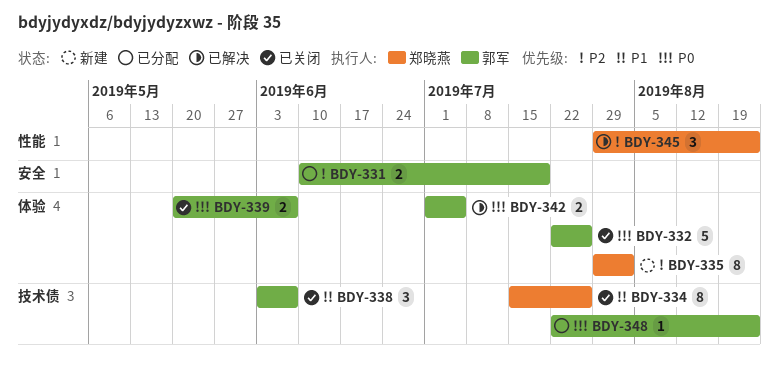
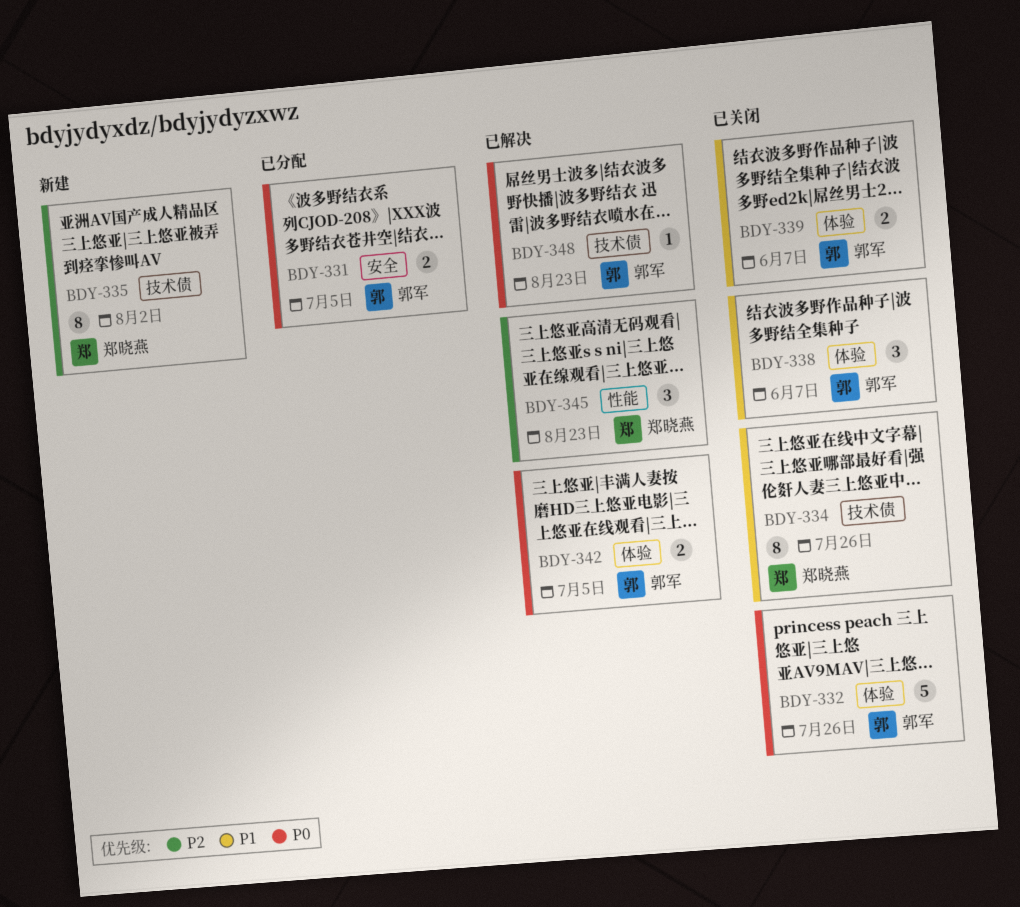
BDY-331, priority: P2 -> P0
BDY-331, due: Jul 19 -> Jul 5
BDY-335, label: 体验 -> 技术债
BDY-338, label: 技术债 -> 体验
BDY-339, priority: P0 -> P1
BDY-348, status: 已分配 -> 已解决

